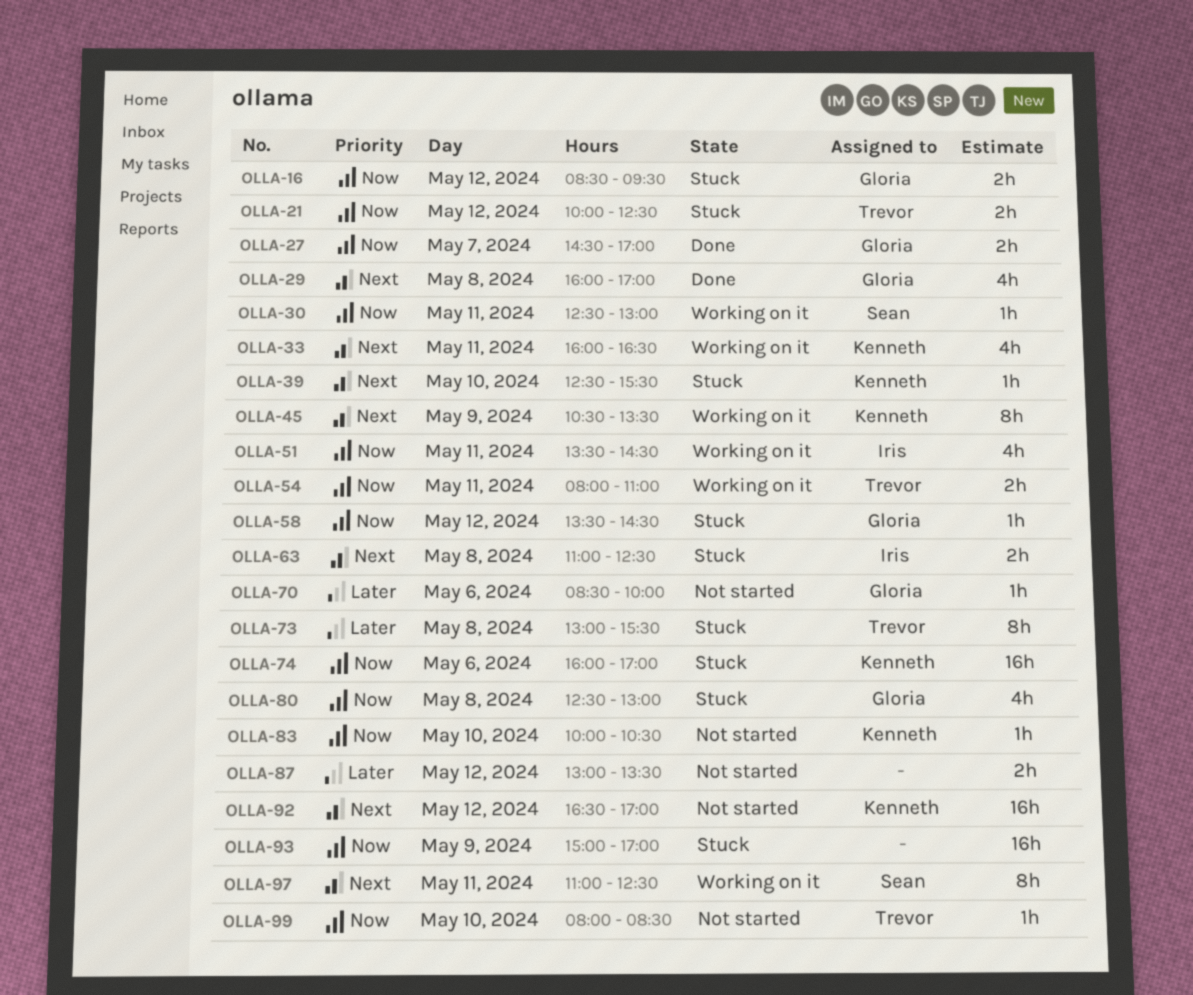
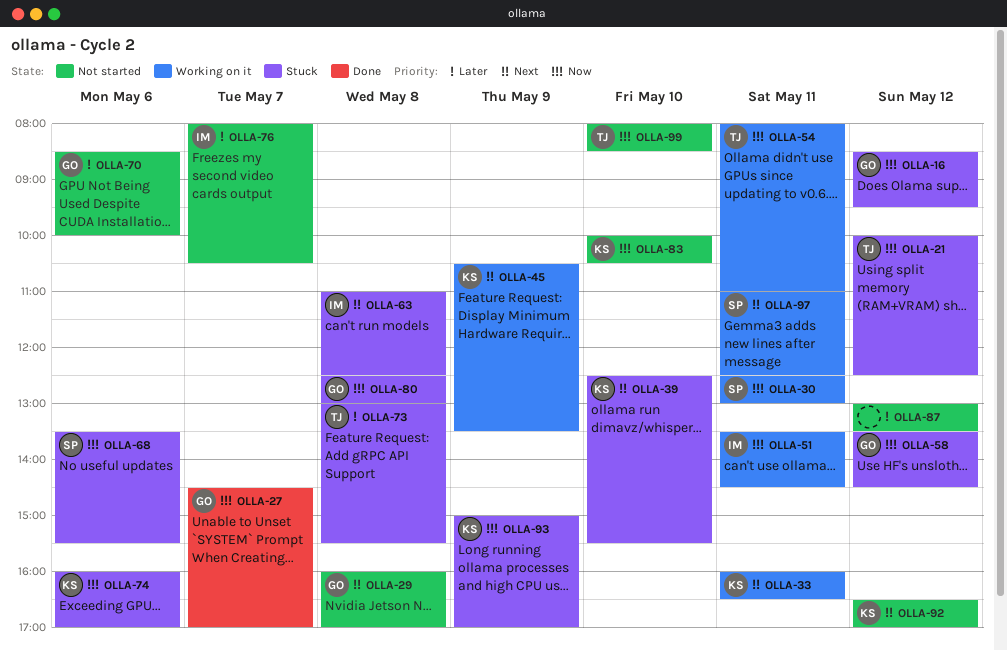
OLLA-29, status: Done -> Not started
OLLA-68: none -> present
OLLA-76: none -> present
OLLA-93, owner: none -> Kenneth

